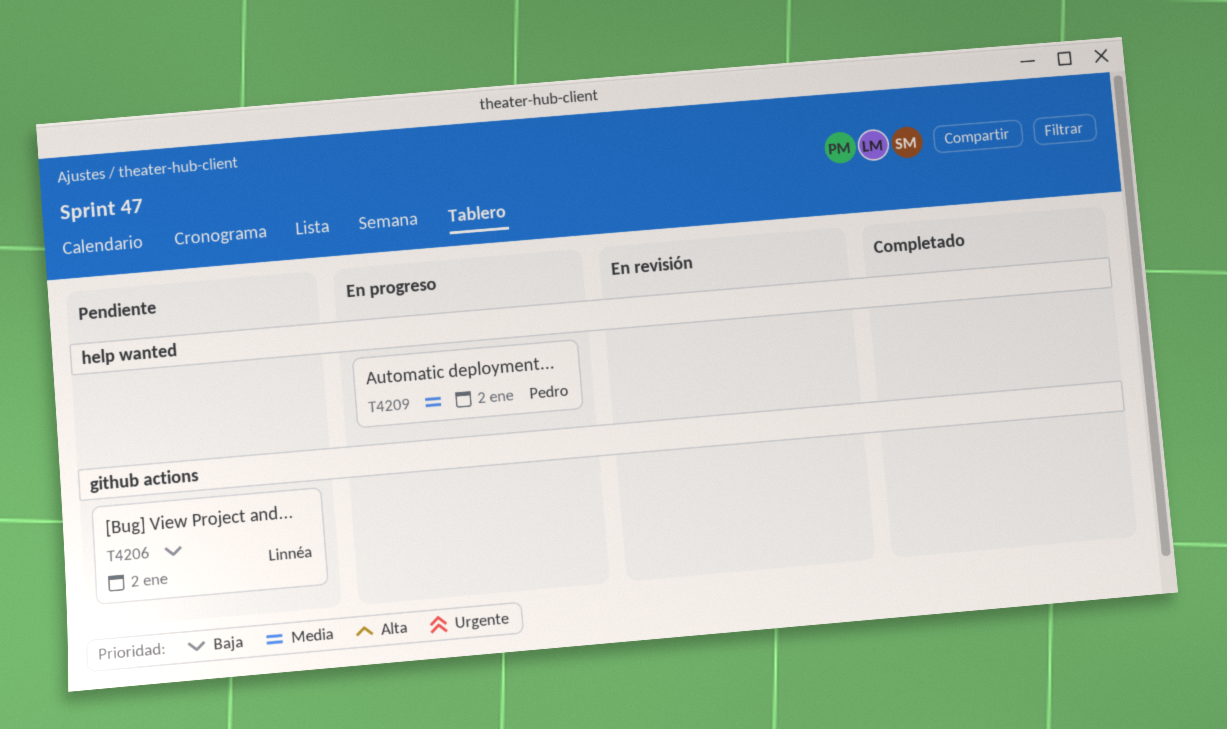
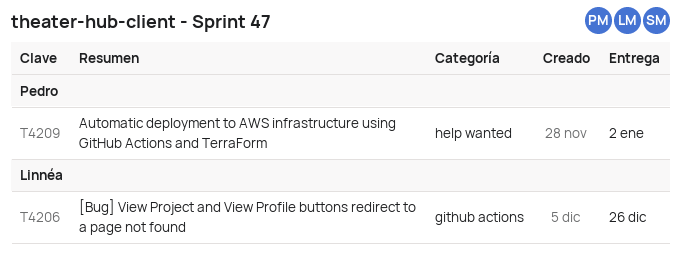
T4206, due: Jan 2 -> Dec 26

